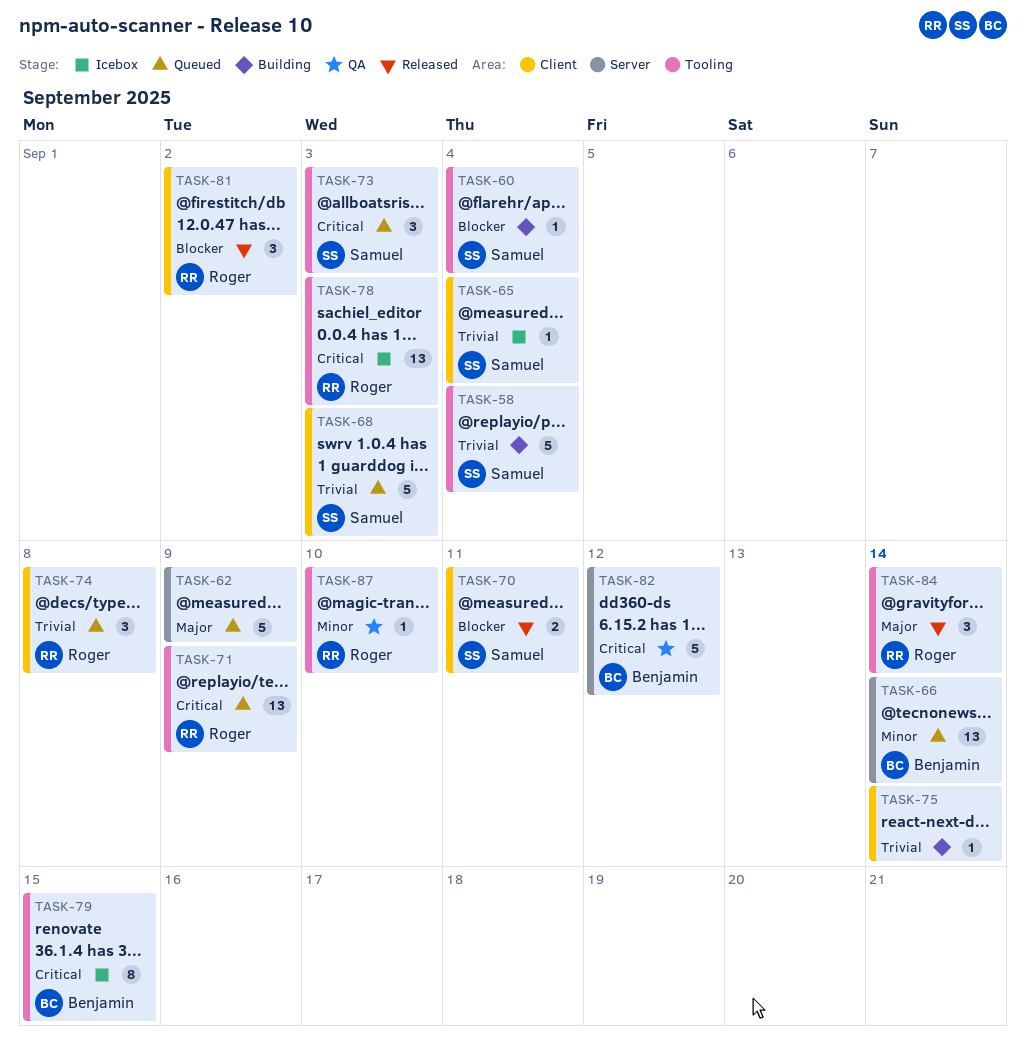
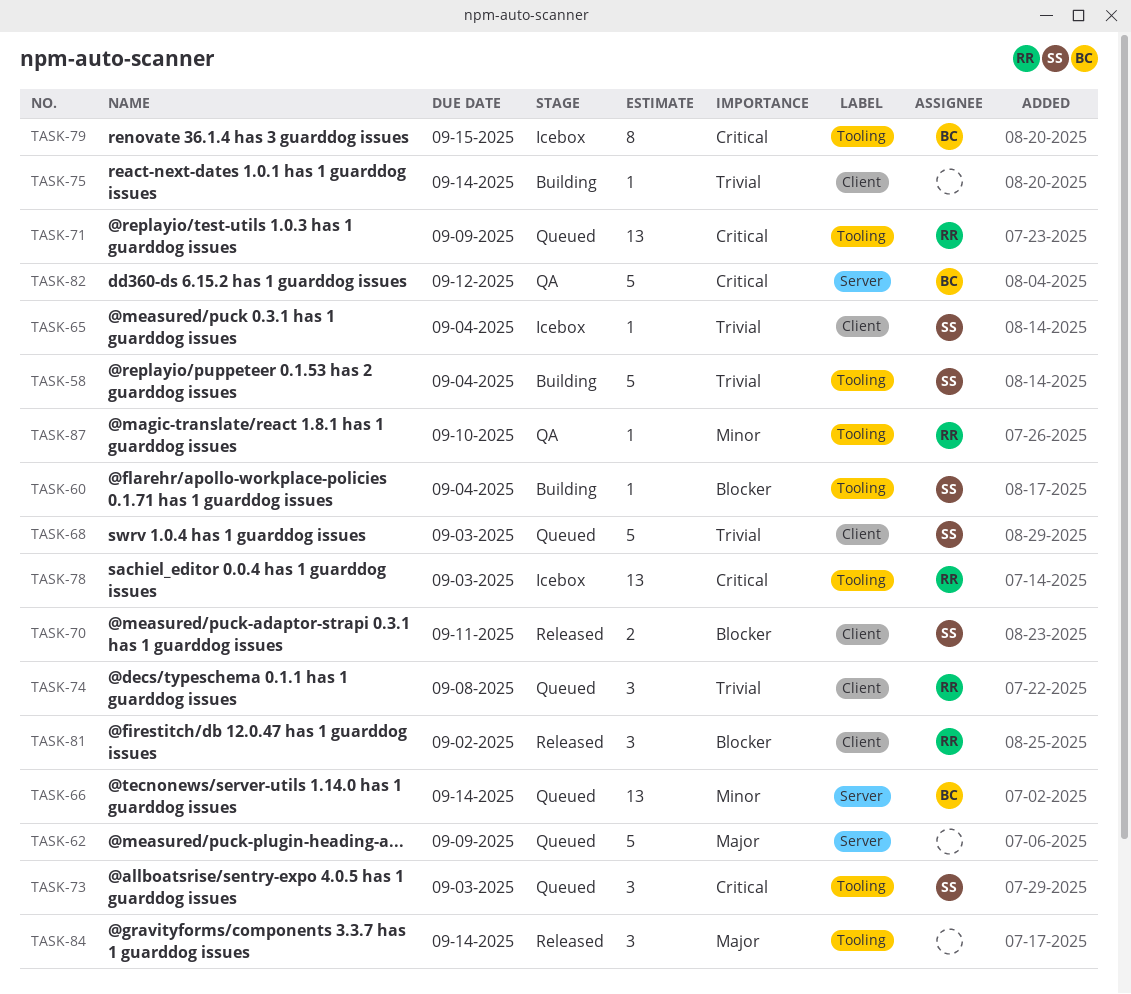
TASK-84, owner: Roger -> none

